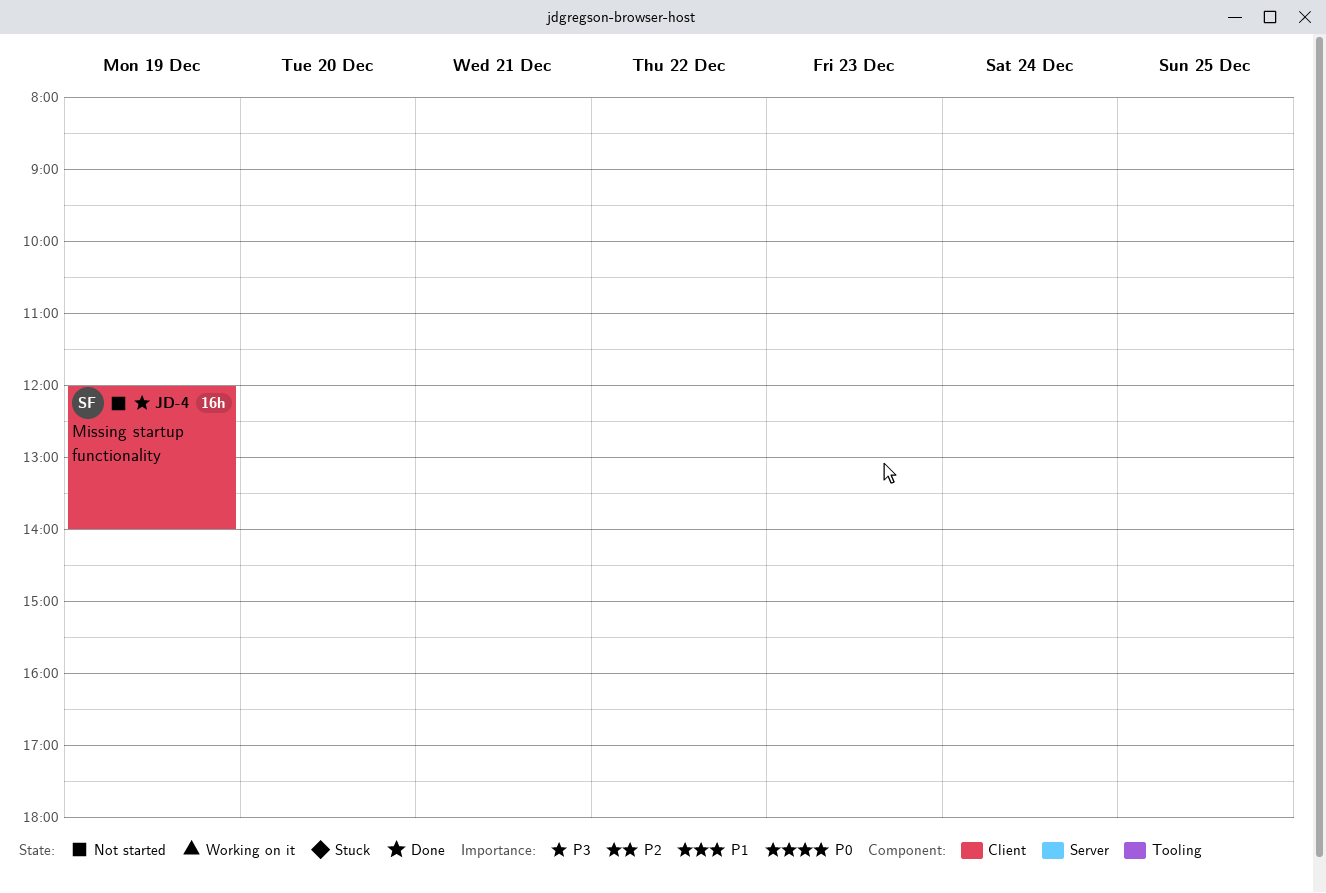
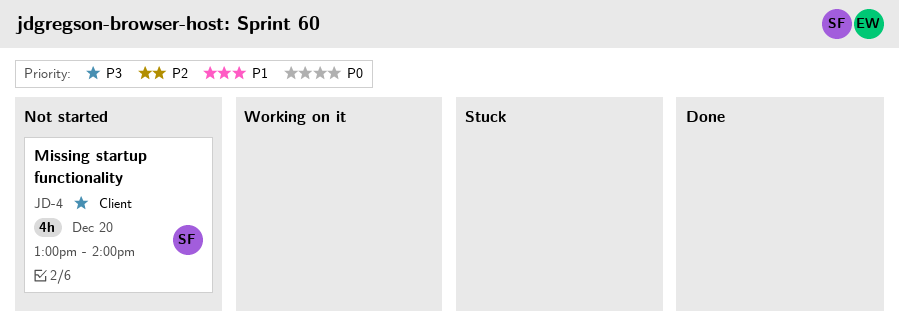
JD-4, estimate: 16h -> 4h
JD-4, day: Dec 19 -> Dec 20
JD-4, begins: 12:00 -> 13:00

